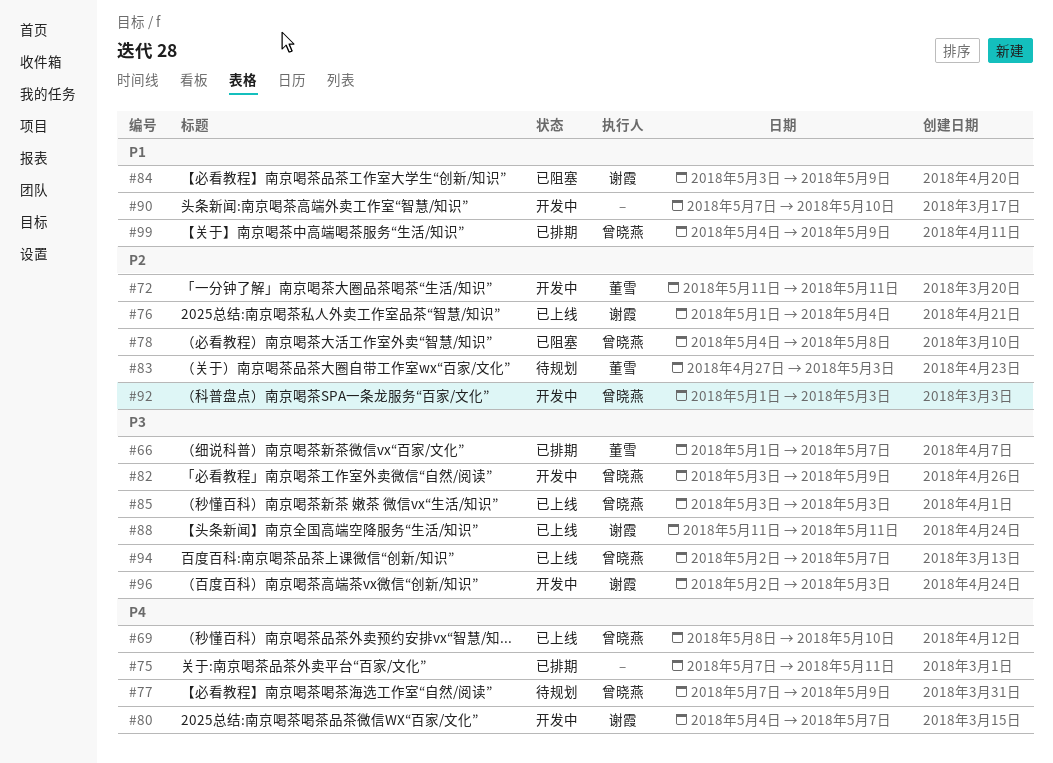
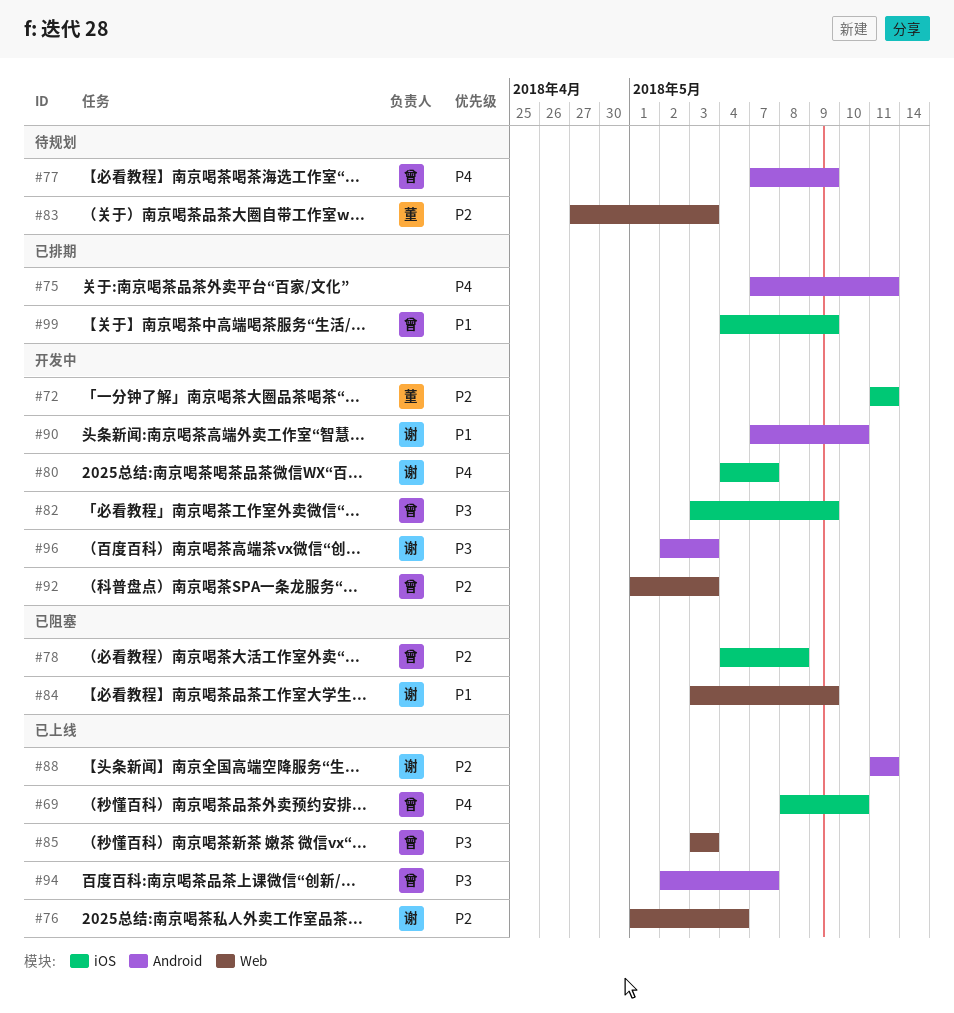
#66: present -> none
#88, priority: P3 -> P2
#90, owner: none -> 谢霞

